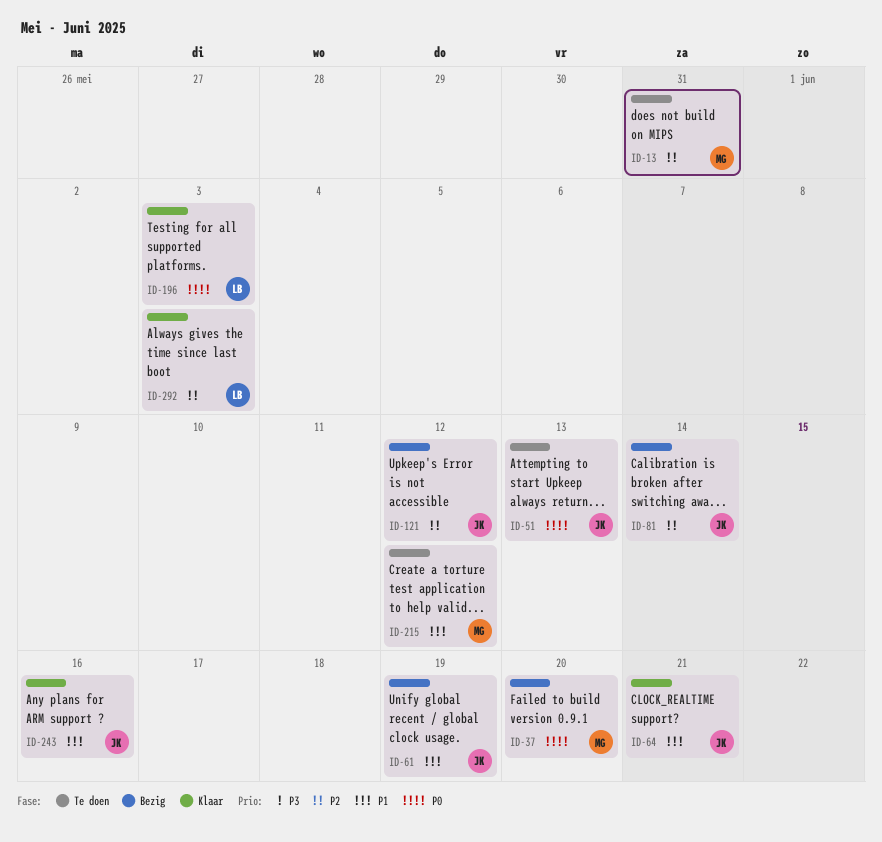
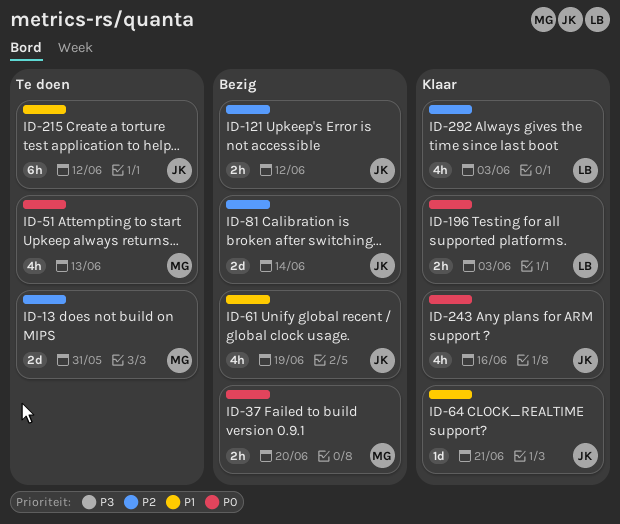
ID-51, owner: JK -> MG
ID-215, owner: MG -> JK
ID-243, priority: P1 -> P0

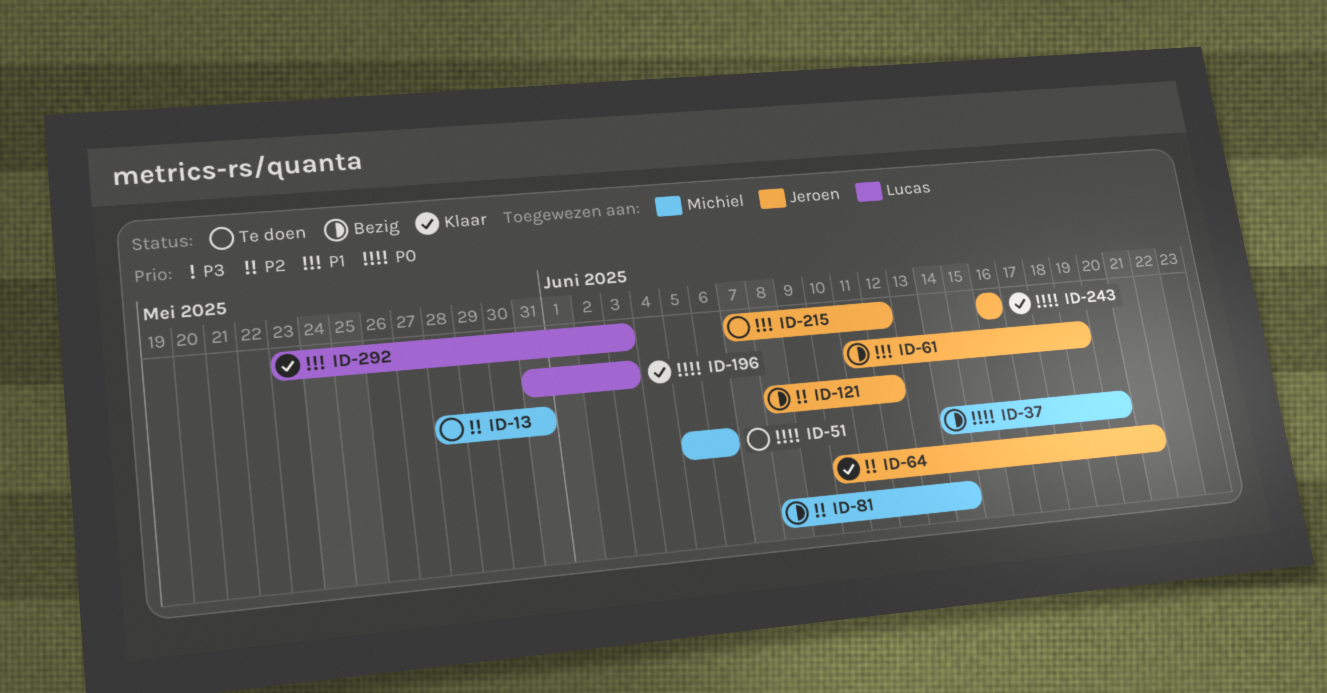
ID-51, due: Jun 13 -> Jun 6
ID-64, priority: P1 -> P2
ID-81, owner: Jeroen -> Michiel
ID-292, priority: P2 -> P1

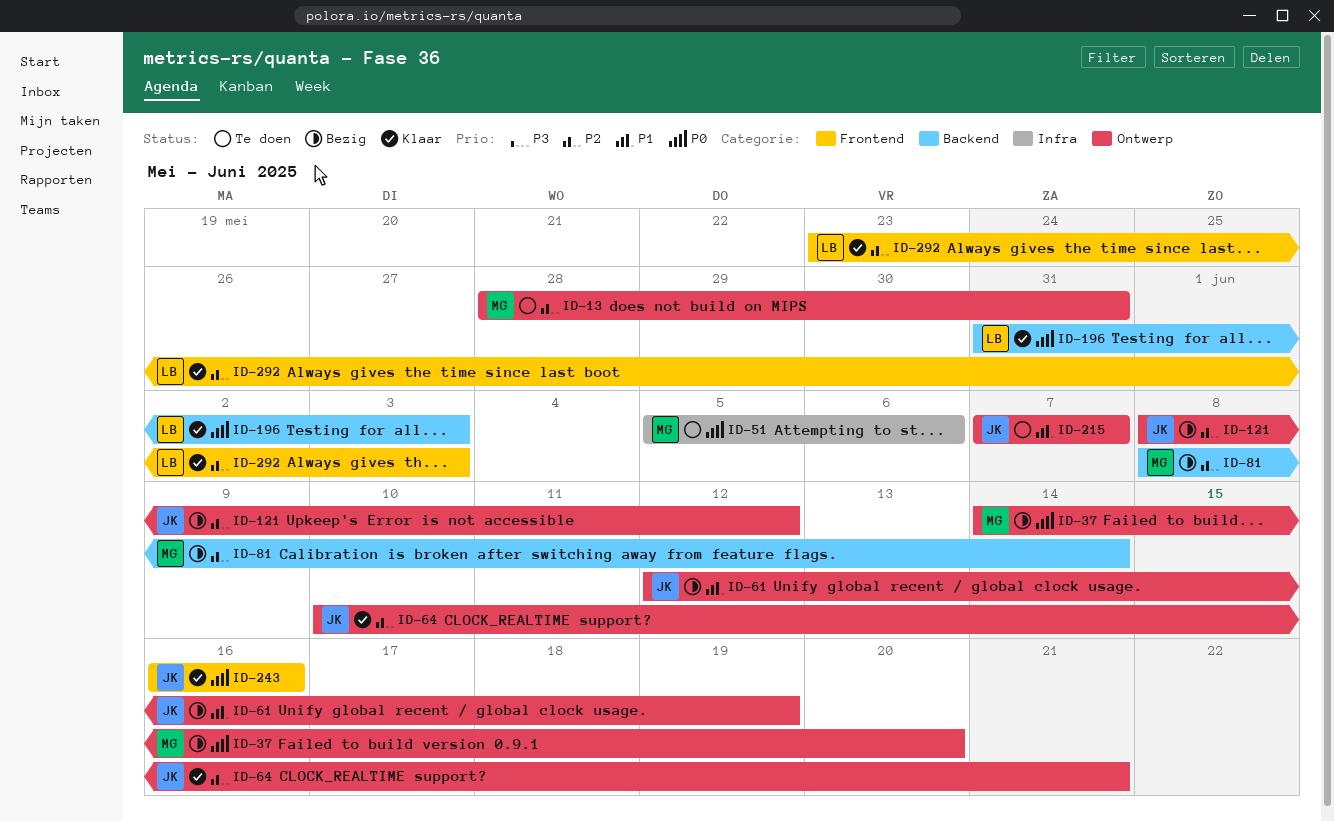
ID-61, start: Jun 11 -> Jun 12
ID-215, due: Jun 12 -> Jun 7
ID-292, priority: P1 -> P2

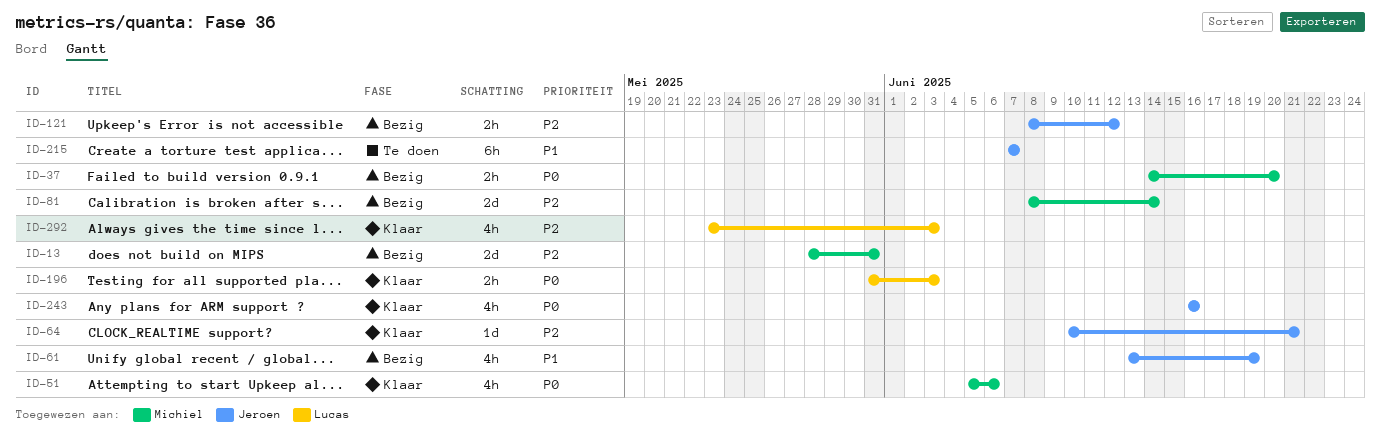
ID-13, status: Te doen -> Bezig
ID-51, status: Te doen -> Klaar
ID-61, start: Jun 12 -> Jun 13

